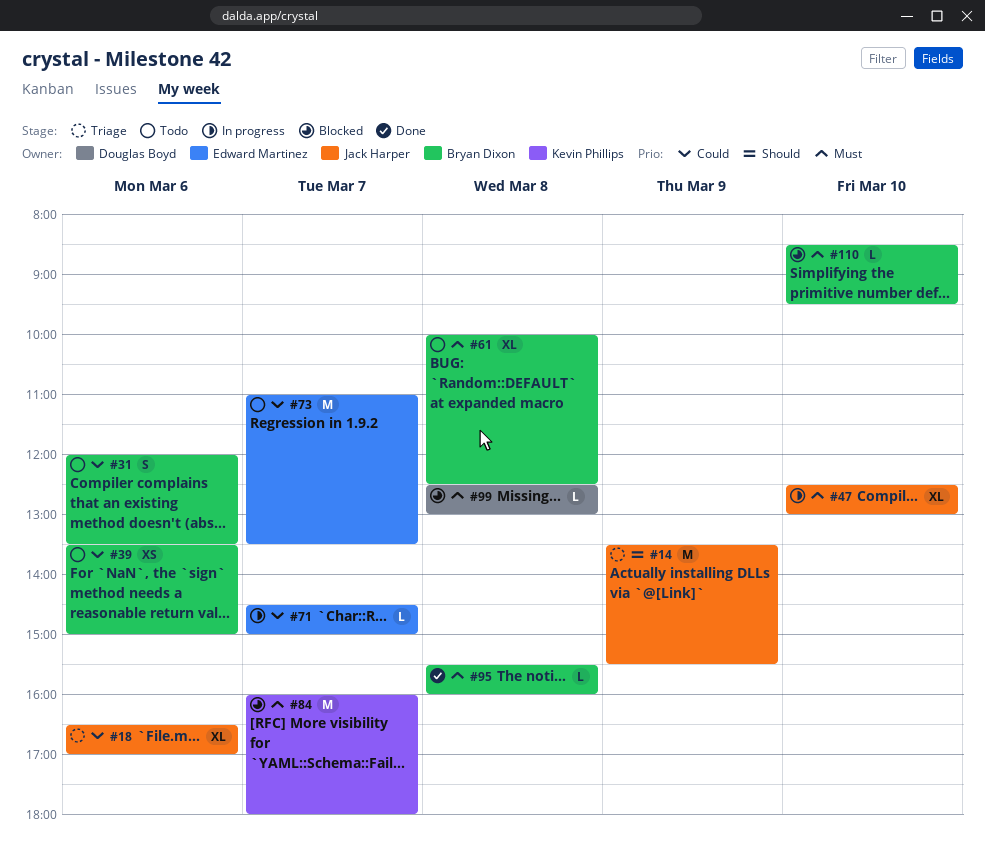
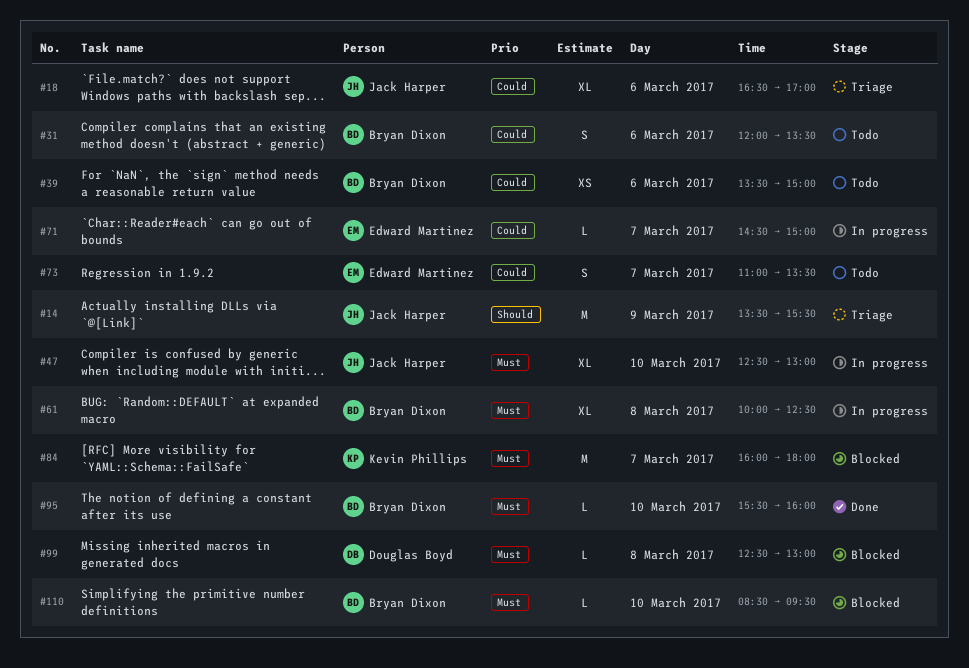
#61, status: Todo -> In progress
#73, estimate: M -> S
#95, day: Mar 8 -> Mar 10

